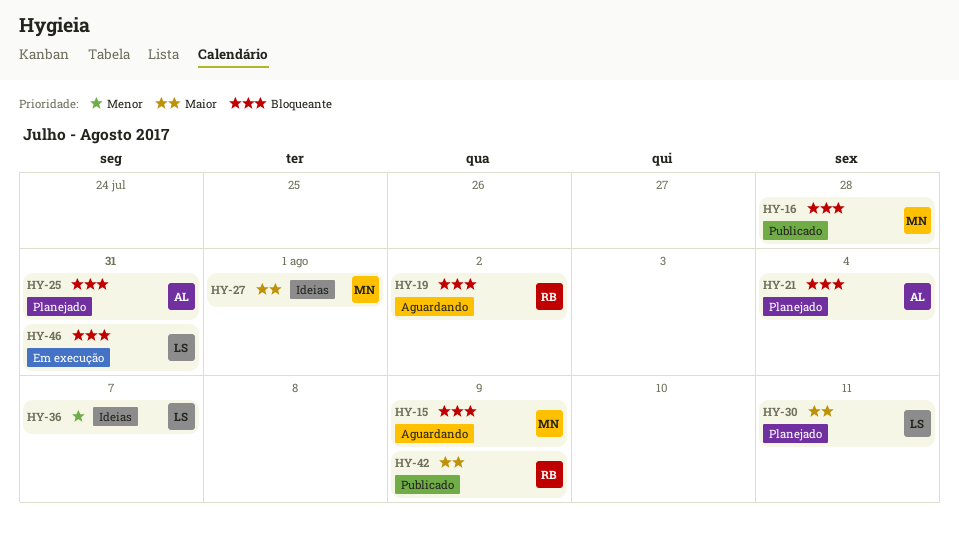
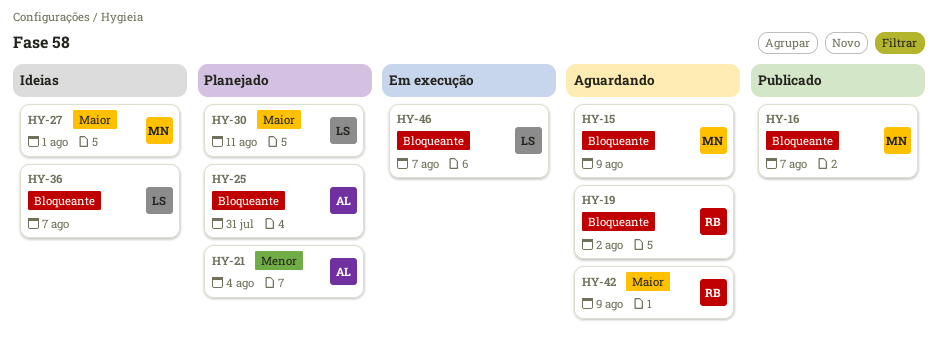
HY-16, due: Jul 28 -> Aug 7
HY-21, priority: Bloqueante -> Menor
HY-36, priority: Menor -> Bloqueante
HY-42, status: Publicado -> Aguardando
HY-46, due: Jul 31 -> Aug 7

